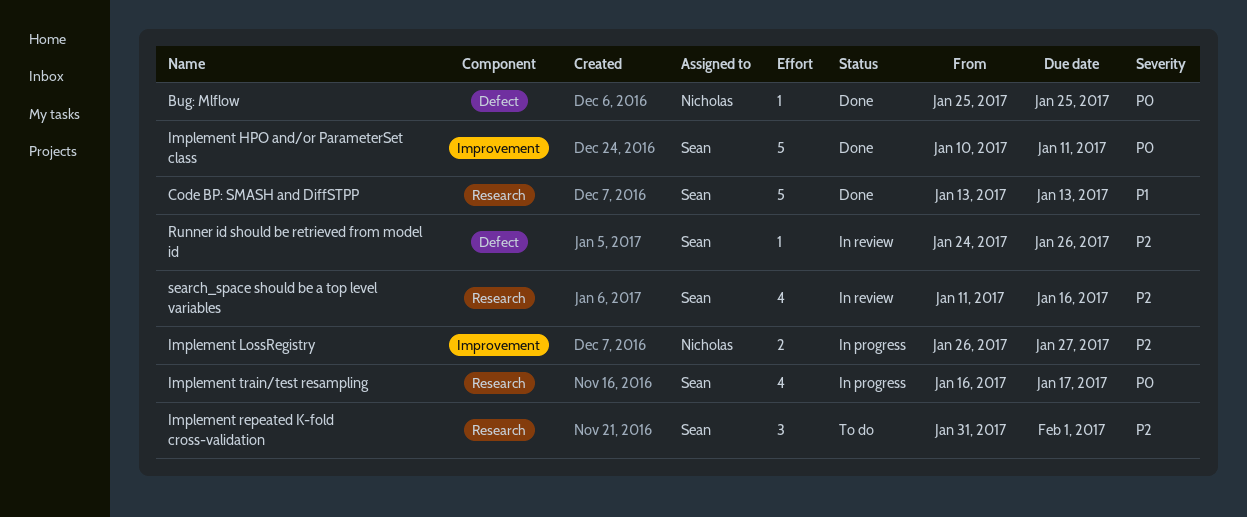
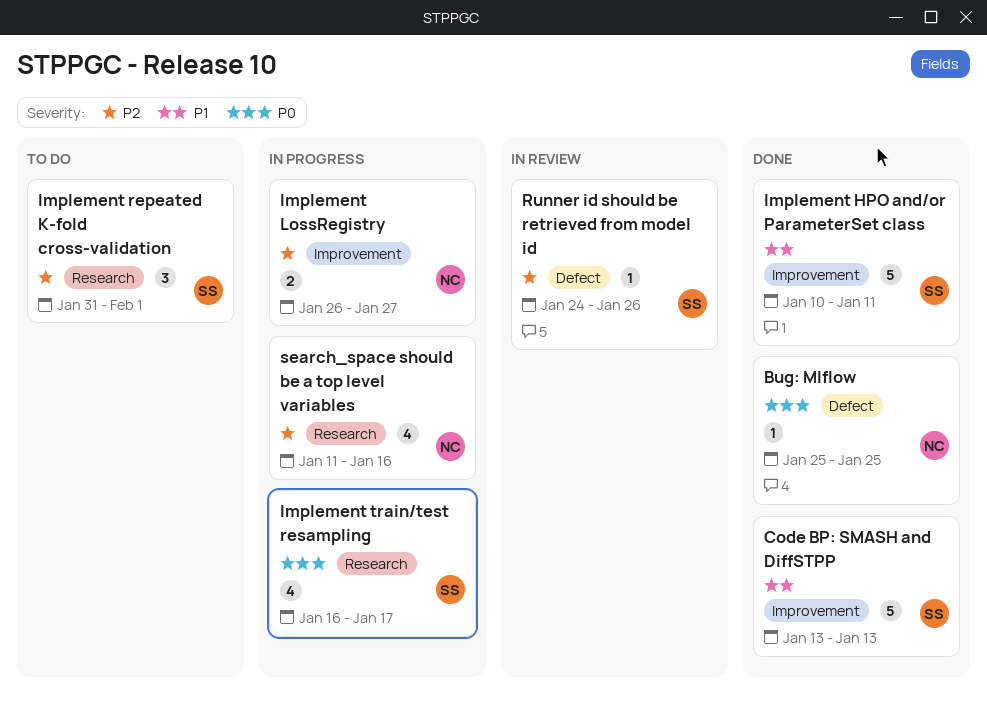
Code BP: SMASH and DiffSTPP, label: Research -> Improvement
Implement HPO and/or ParameterSet class, priority: P0 -> P1
search_space should be a top level variables, status: In review -> In progress
search_space should be a top level variables, owner: Sean -> Nicholas

